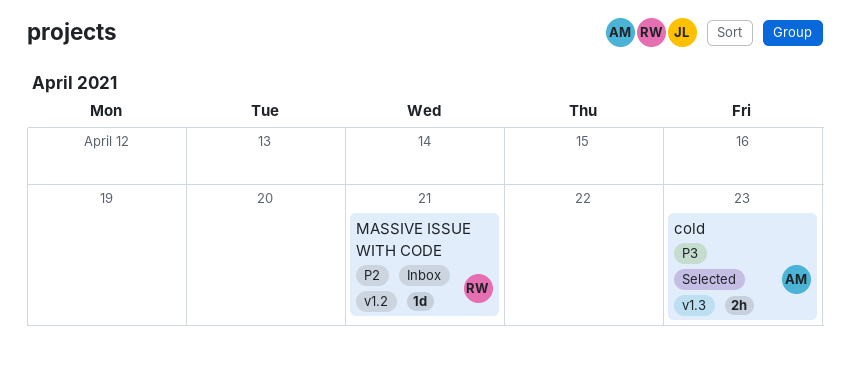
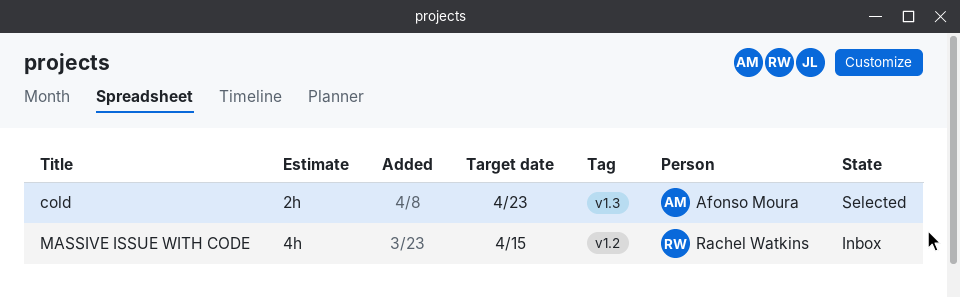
MASSIVE ISSUE WITH CODE, estimate: 1d -> 4h
MASSIVE ISSUE WITH CODE, due: Apr 21 -> Apr 15

